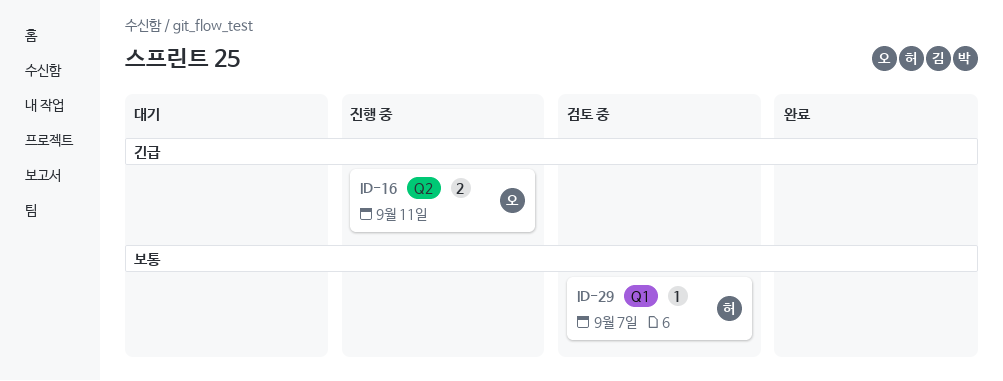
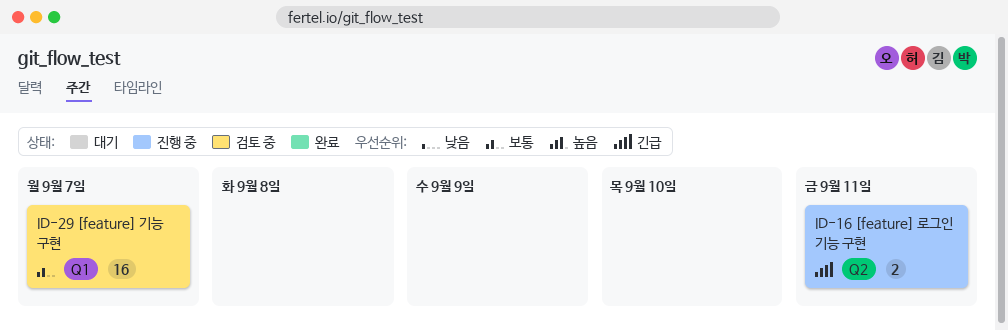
ID-29, estimate: 1 -> 16

